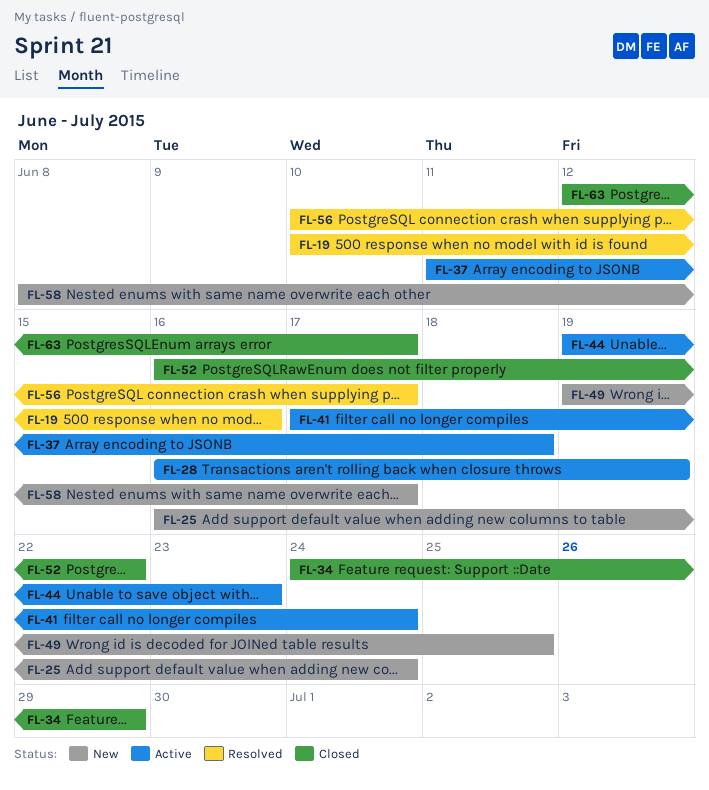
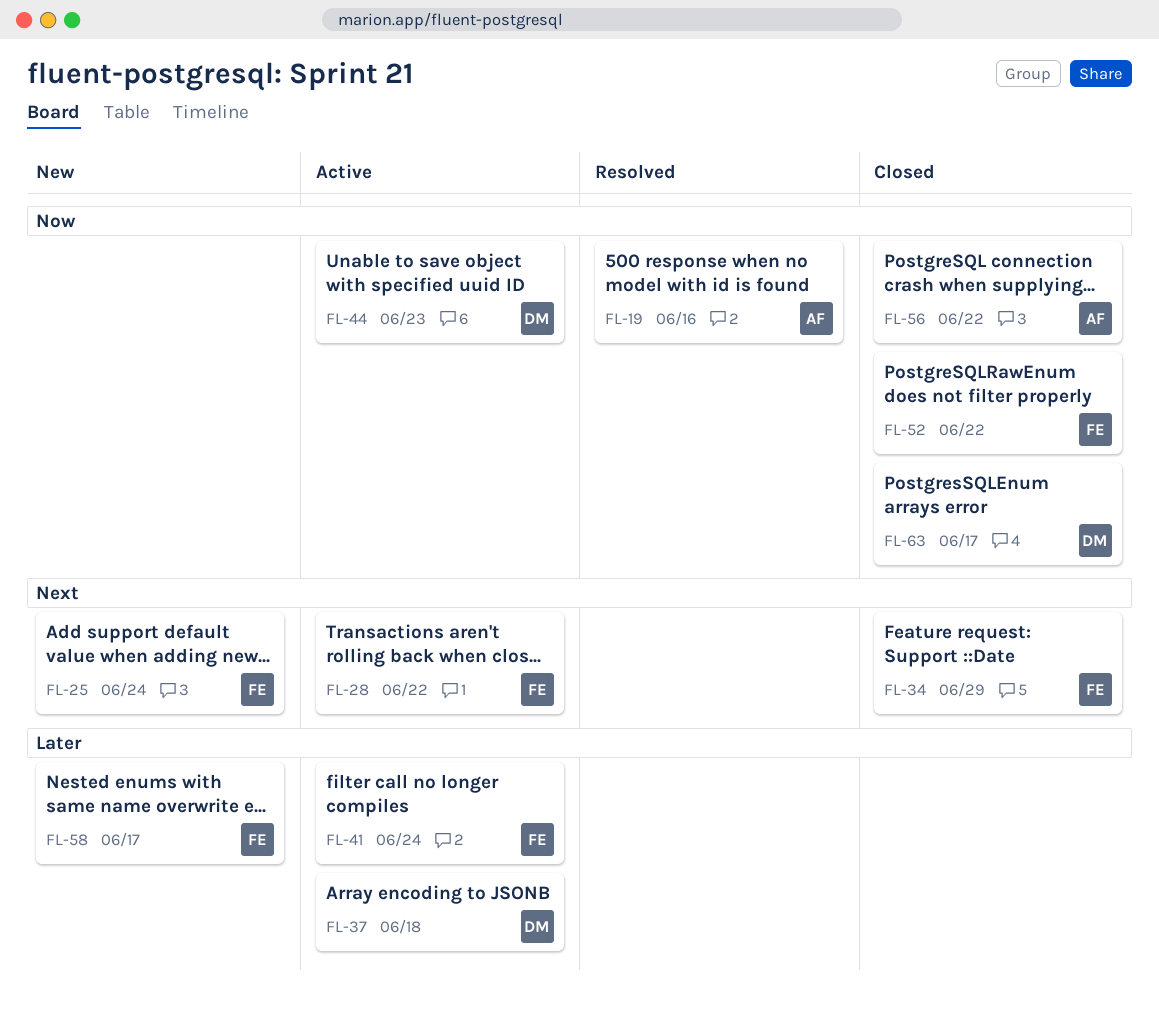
FL-28, due: Jun 19 -> Jun 22
FL-49: present -> none
FL-56, status: Resolved -> Closed
FL-56, due: Jun 17 -> Jun 22

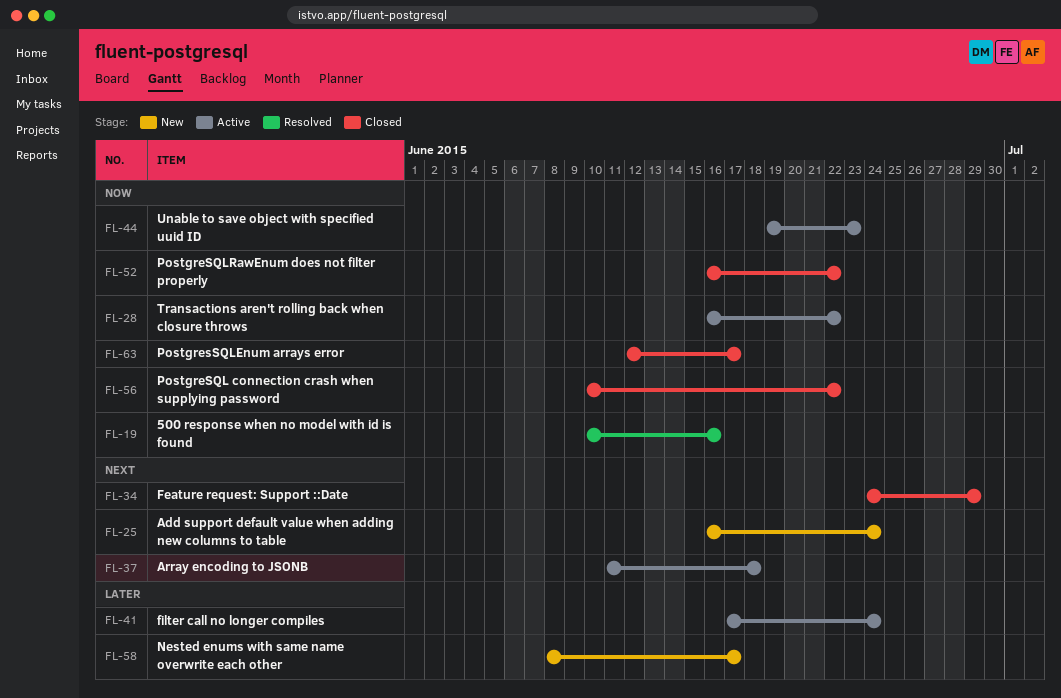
FL-28, priority: Next -> Now
FL-37, priority: Later -> Next

